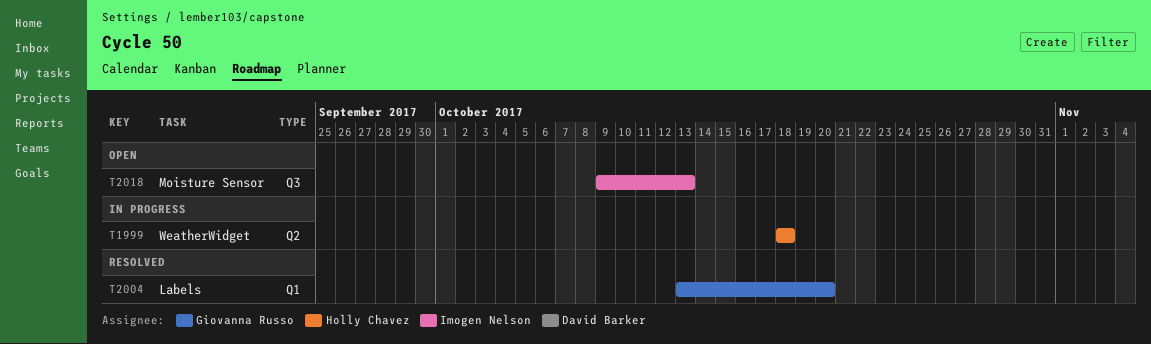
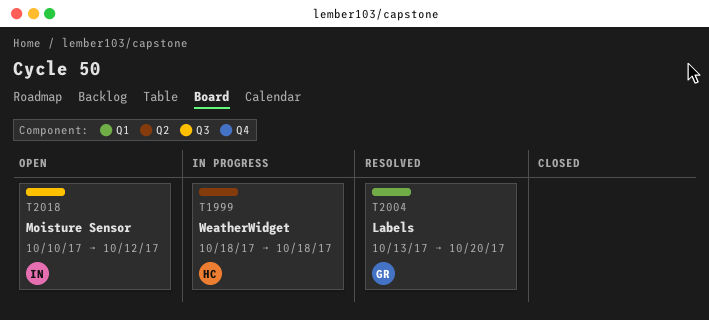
T2018, start: Oct 9 -> Oct 10
T2018, due: Oct 13 -> Oct 12

